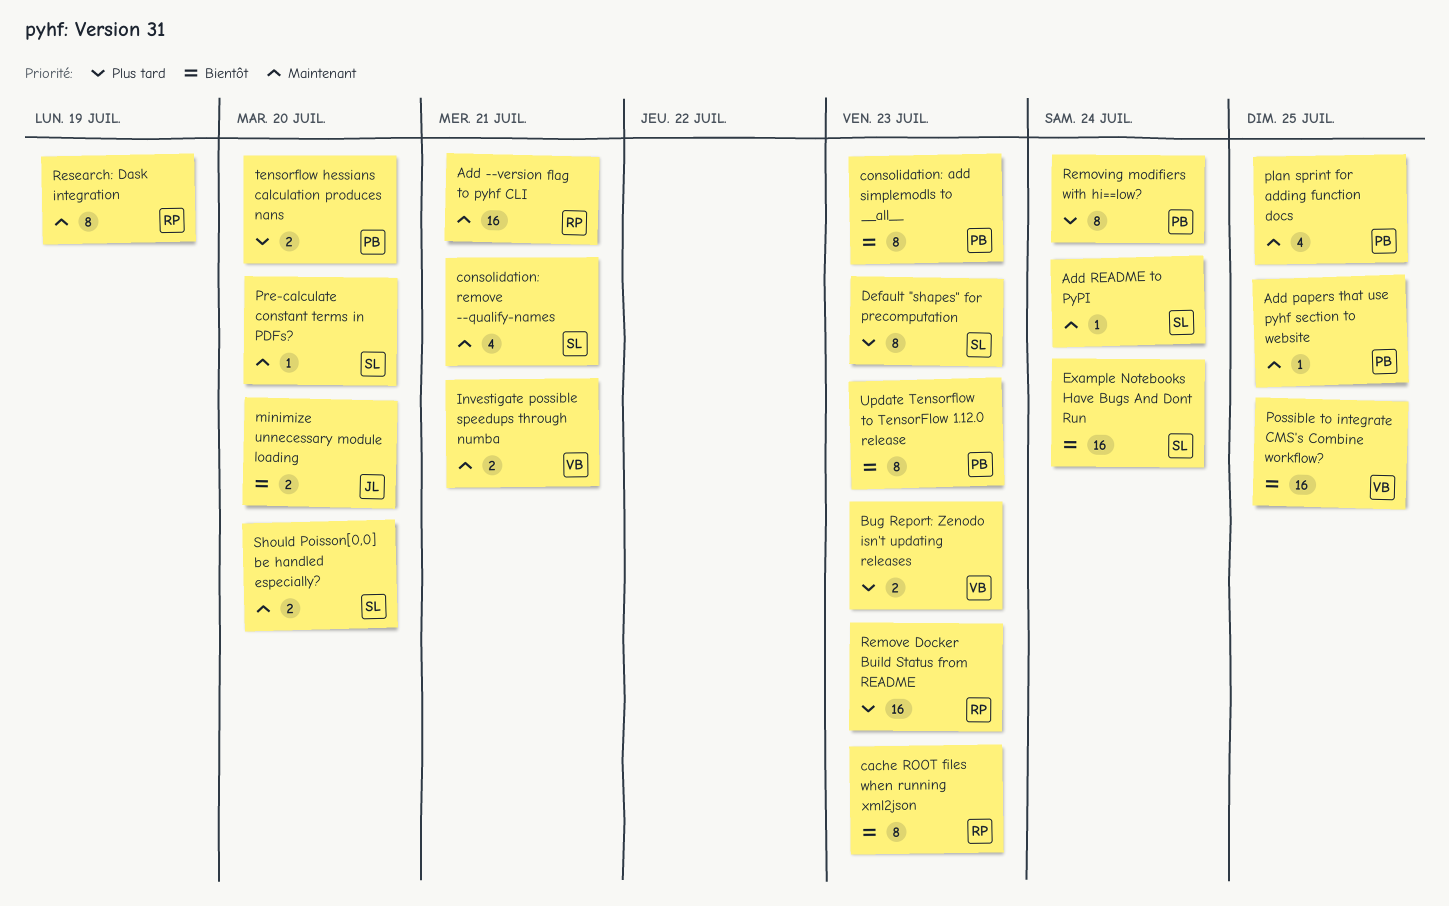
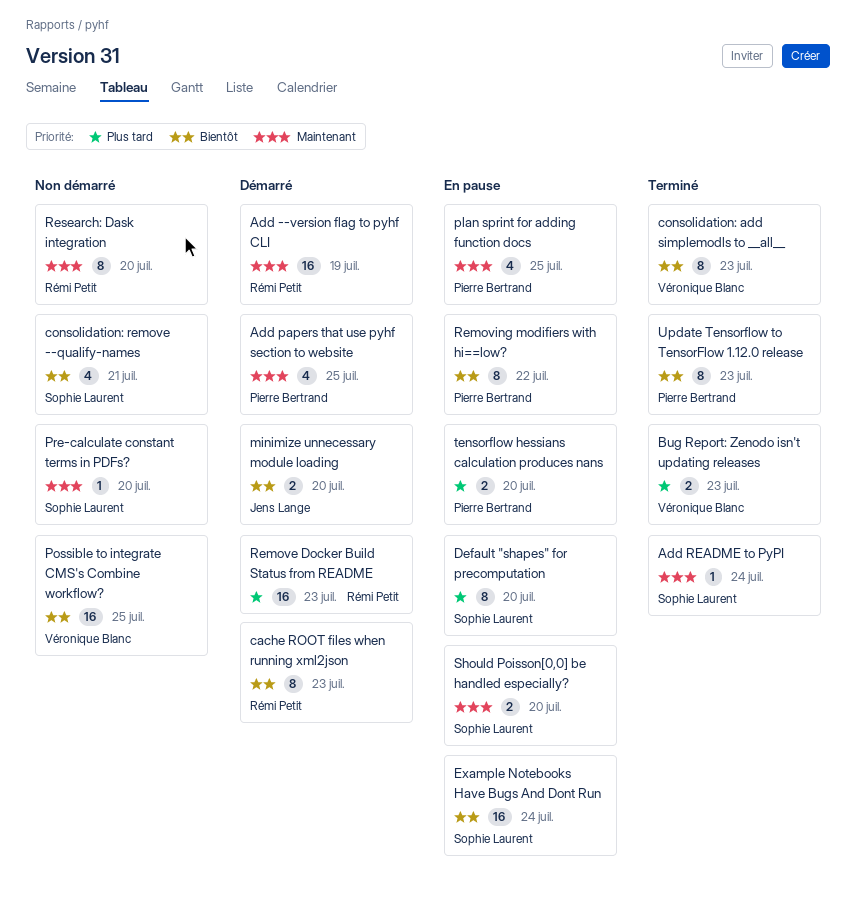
Add --version flag to pyhf CLI, due: Jul 21 -> Jul 19
Add papers that use pyhf section to website, estimate: 1 -> 4
consolidation: add simplemodls to __all__, owner: Pierre Bertrand -> Véronique Blanc
consolidation: remove --qualify-names, priority: Maintenant -> Bientôt
Default "shapes" for precomputation, due: Jul 23 -> Jul 20
Investigate possible speedups through numba: present -> none
Removing modifiers with hi==low?, priority: Plus tard -> Bientôt
Removing modifiers with hi==low?, due: Jul 24 -> Jul 22
Research: Dask integration, due: Jul 19 -> Jul 20

